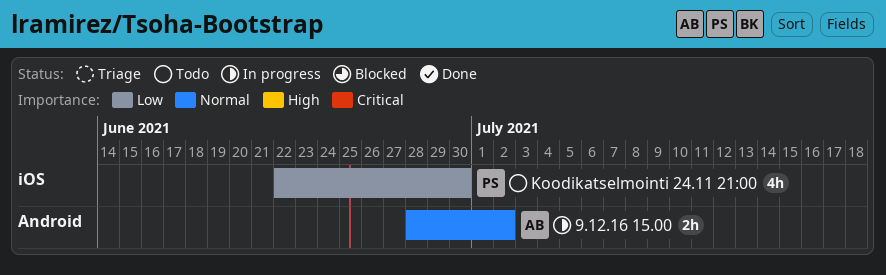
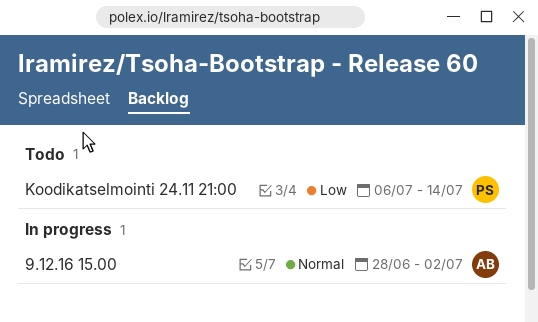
Koodikatselmointi 24.11 21:00, start: Jun 22 -> Jul 6
Koodikatselmointi 24.11 21:00, due: Jun 30 -> Jul 14

